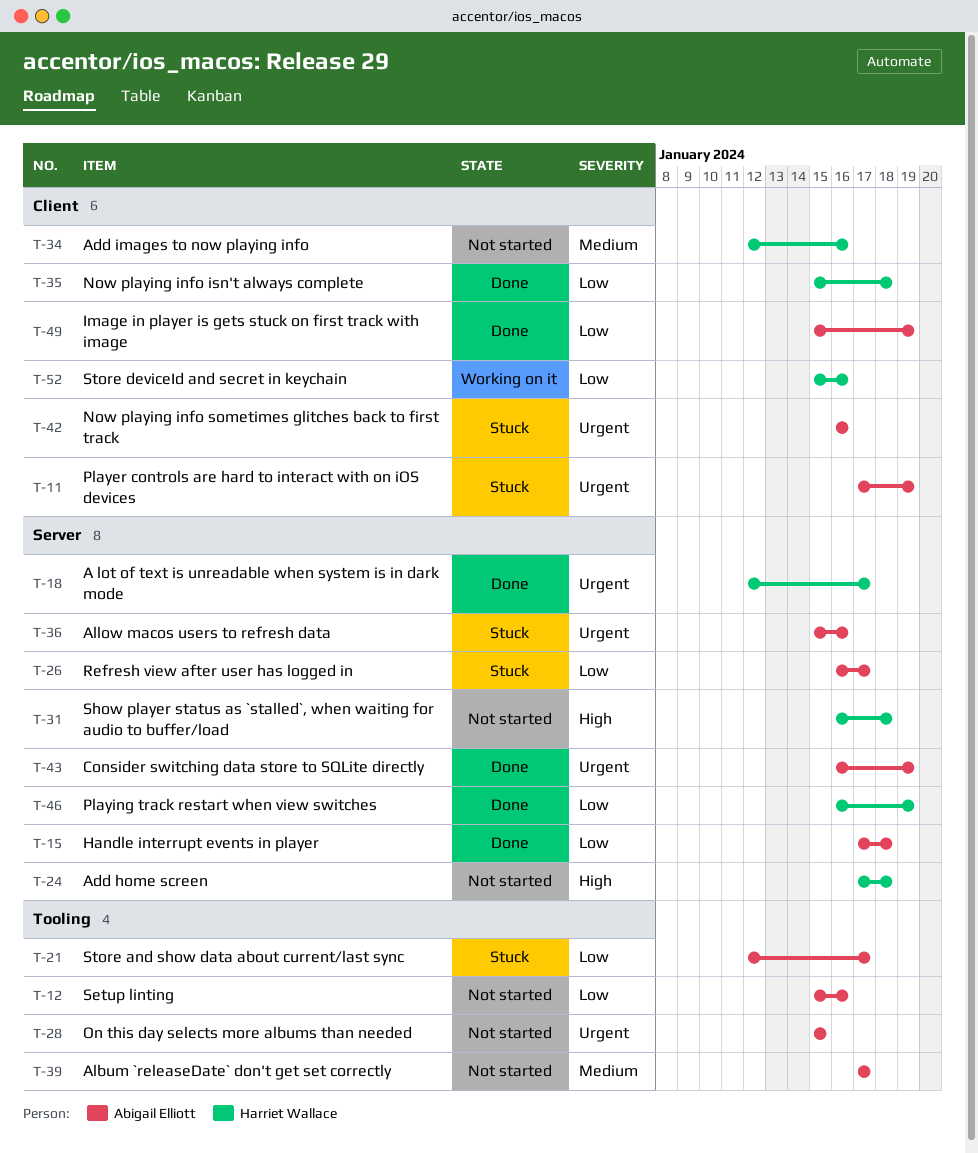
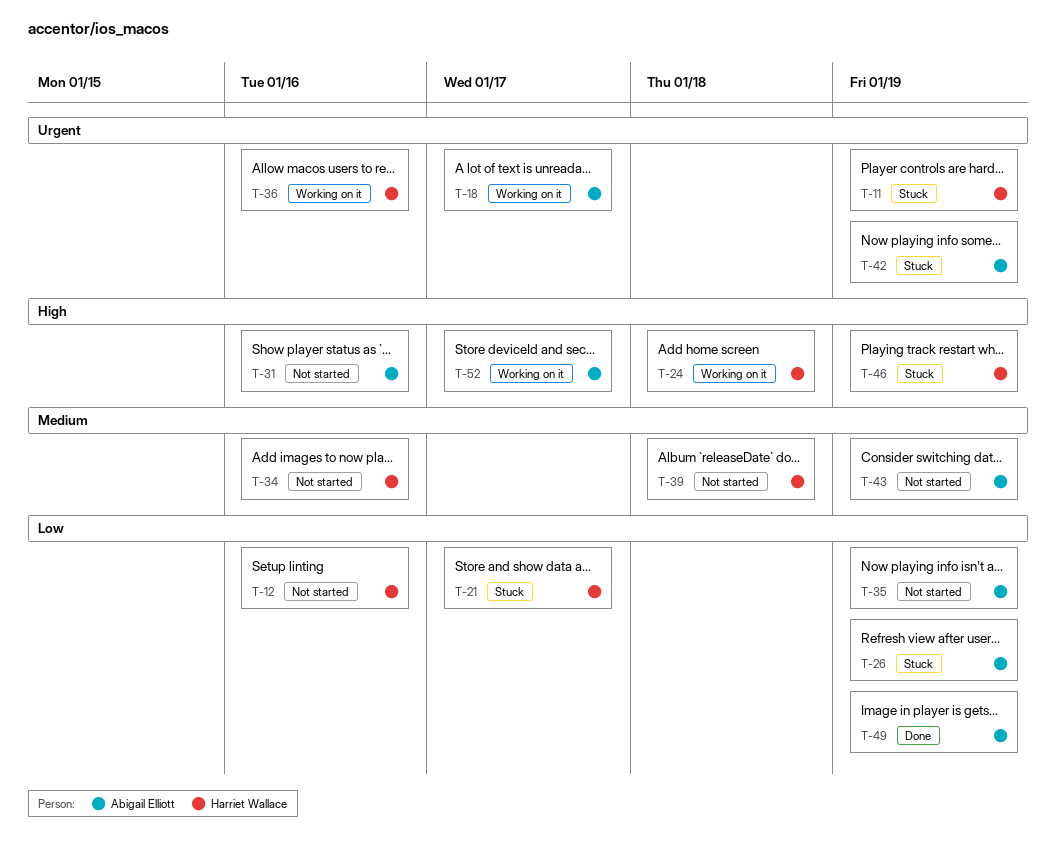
T-11, owner: Abigail Elliott -> Harriet Wallace
T-12, owner: Abigail Elliott -> Harriet Wallace
T-15: present -> none
T-18, status: Done -> Working on it
T-18, owner: Harriet Wallace -> Abigail Elliott
T-21, owner: Abigail Elliott -> Harriet Wallace
T-24, status: Not started -> Working on it
T-26, due: Jan 17 -> Jan 19
T-28: present -> none
T-31, owner: Harriet Wallace -> Abigail Elliott
T-31, due: Jan 18 -> Jan 16
T-35, status: Done -> Not started
T-35, owner: Harriet Wallace -> Abigail Elliott
T-35, due: Jan 18 -> Jan 19
T-36, status: Stuck -> Working on it
T-36, owner: Abigail Elliott -> Harriet Wallace
T-39, owner: Abigail Elliott -> Harriet Wallace
T-39, due: Jan 17 -> Jan 18
T-42, due: Jan 16 -> Jan 19
T-43, status: Done -> Not started
T-43, priority: Urgent -> Medium
T-46, status: Done -> Stuck
T-46, priority: Low -> High
T-52, owner: Harriet Wallace -> Abigail Elliott
T-52, priority: Low -> High
T-52, due: Jan 16 -> Jan 17

